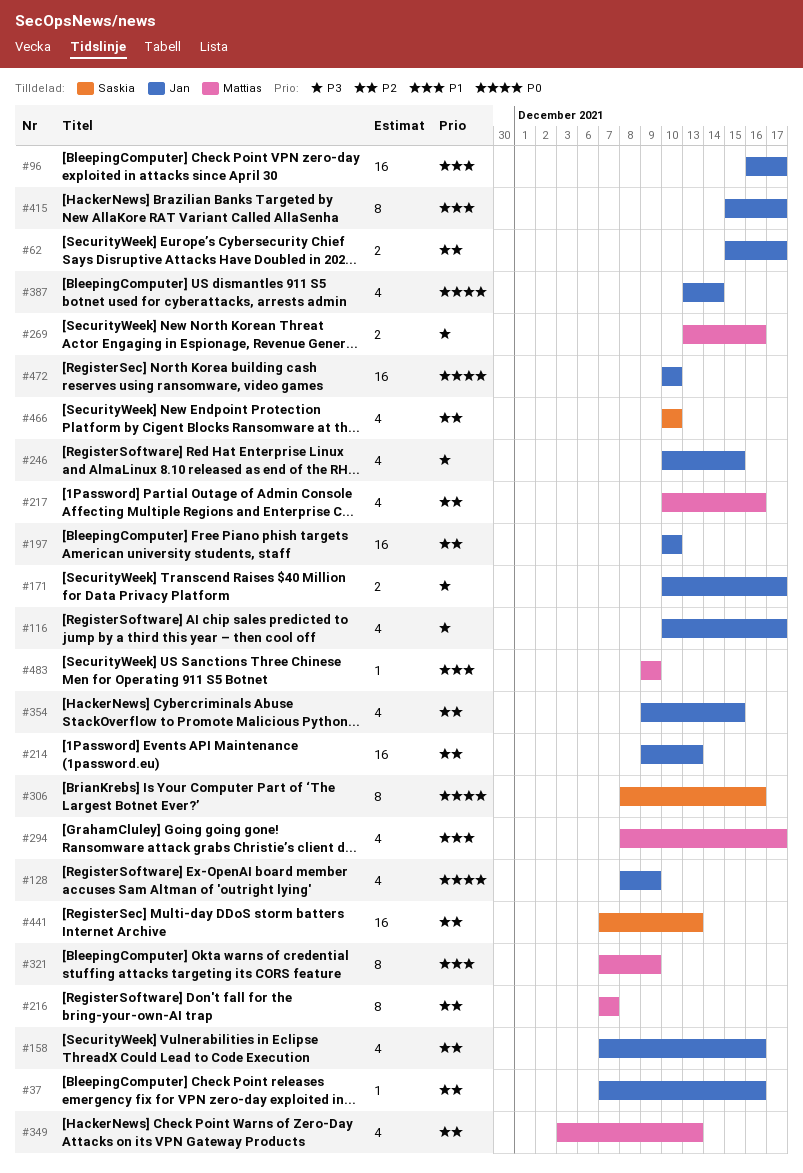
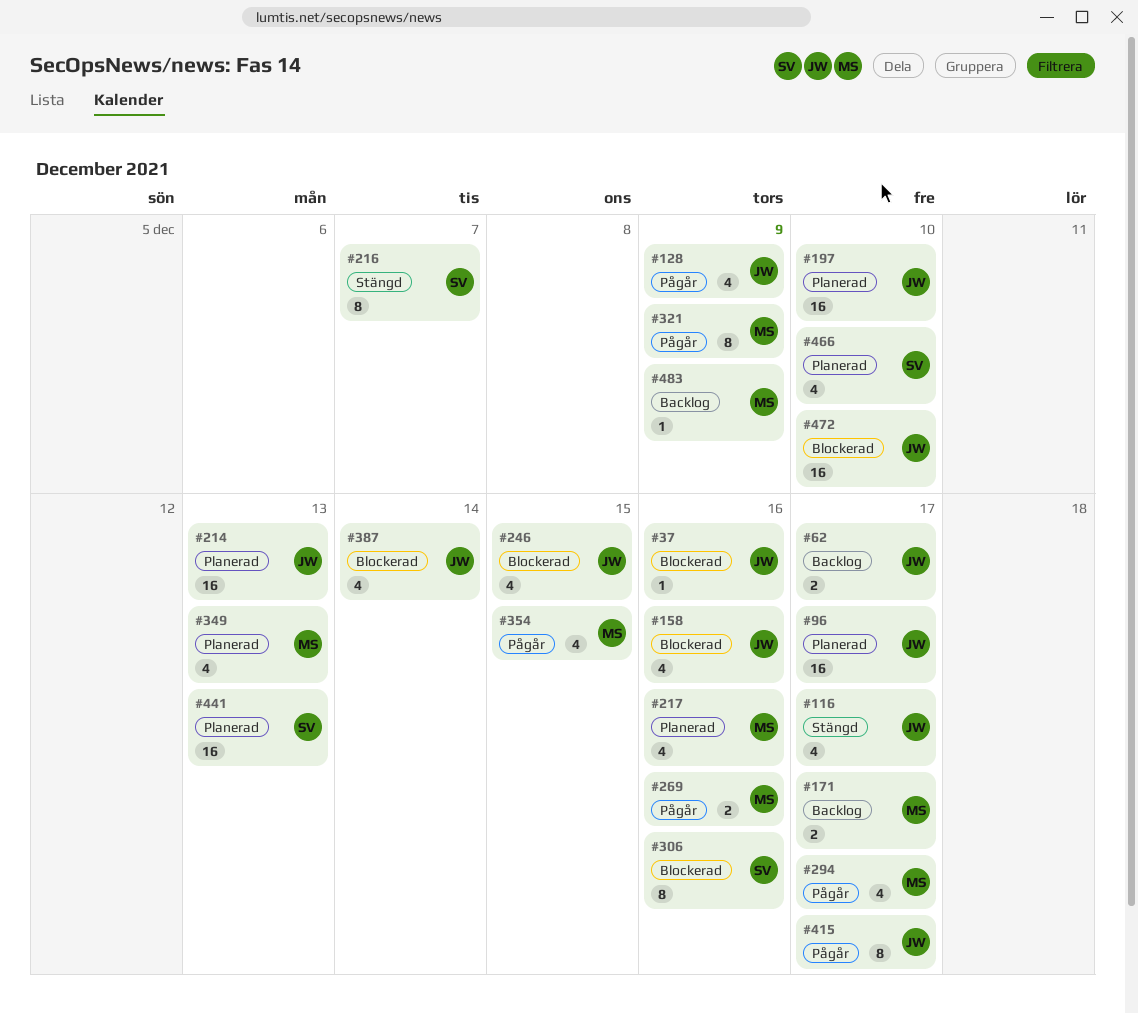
#171, owner: Jan -> Mattias
#216, owner: Mattias -> Saskia
#354, owner: Jan -> Mattias

